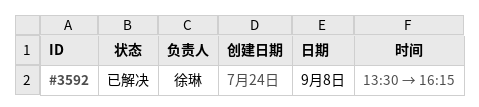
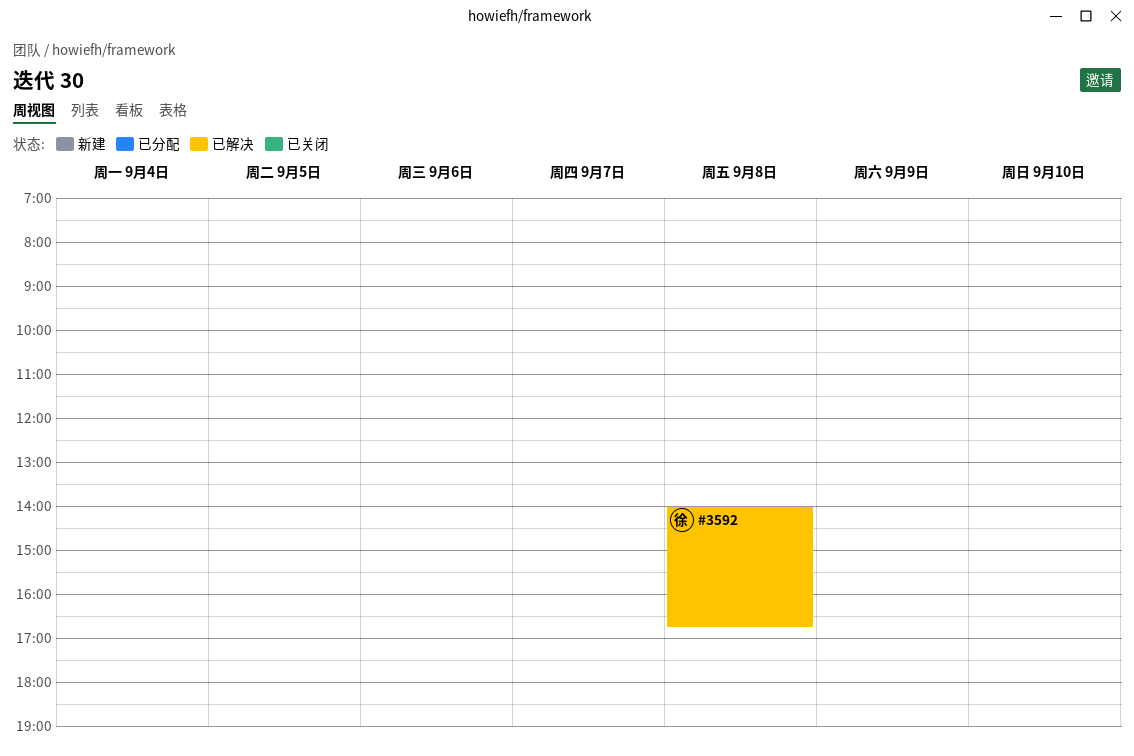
#3592, begins: 13:30 -> 14:00
#3592, ends: 16:15 -> 16:45

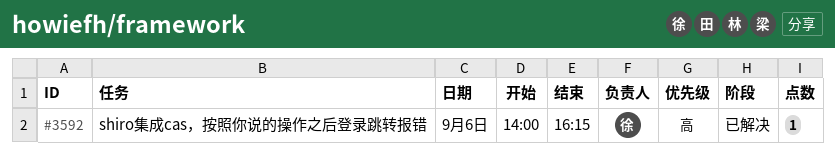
#3592, day: Sep 8 -> Sep 6
#3592, ends: 16:45 -> 16:15

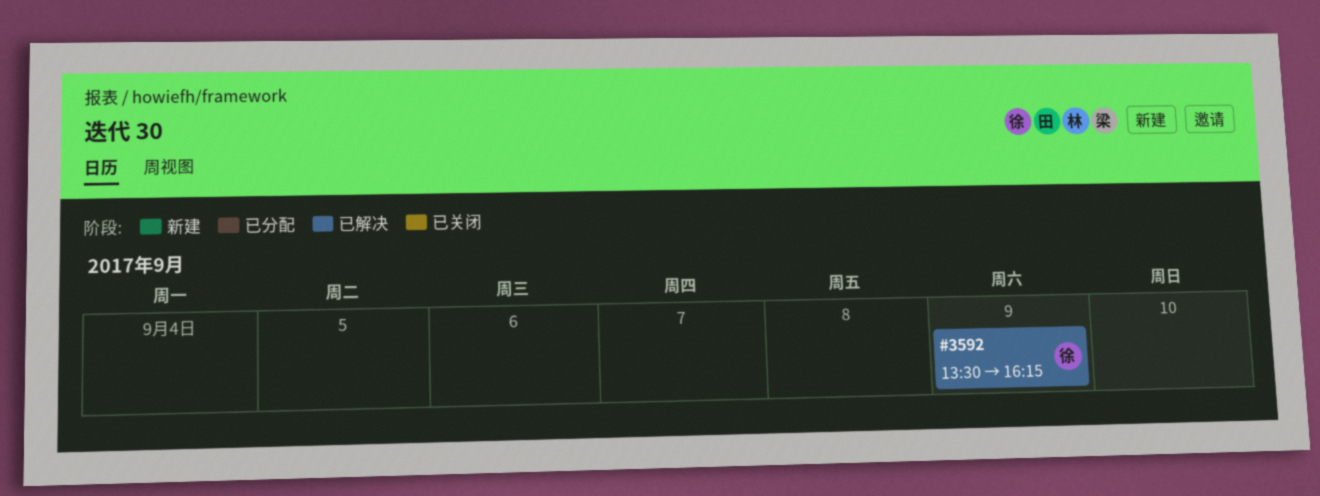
#3592, day: Sep 6 -> Sep 9
#3592, begins: 14:00 -> 13:30

